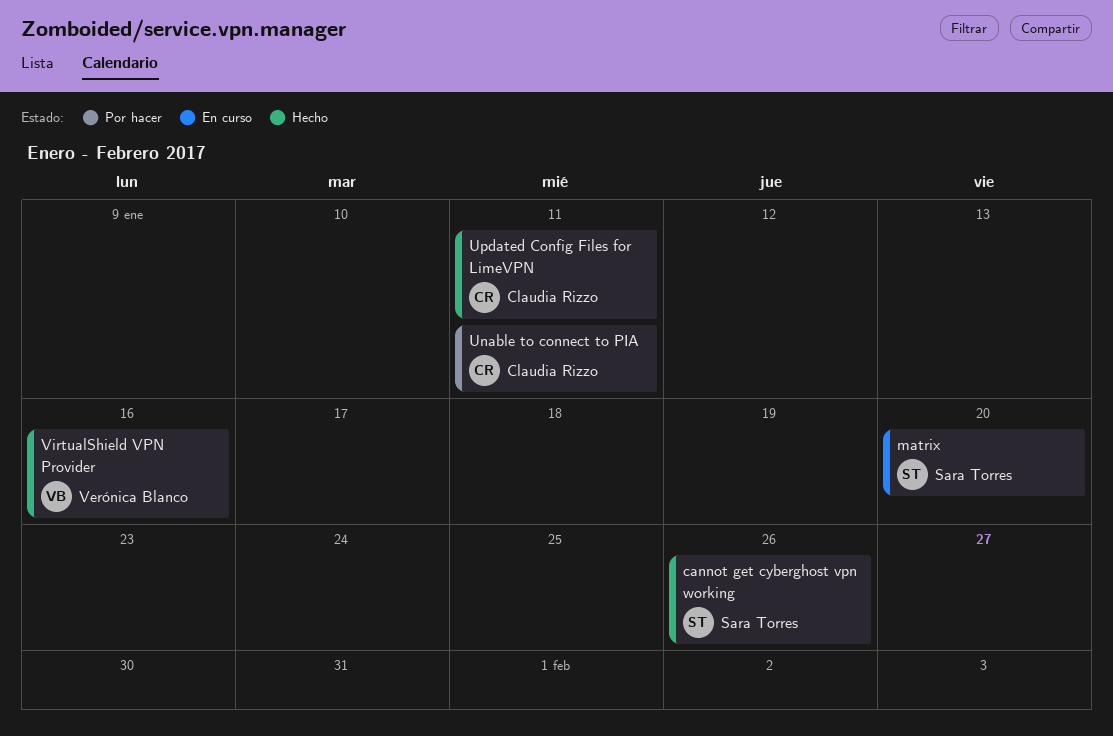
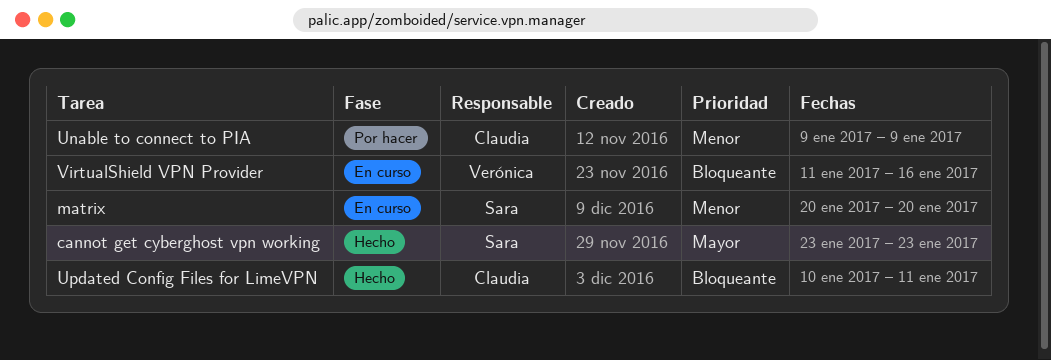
cannot get cyberghost vpn working, due: Jan 26 -> Jan 23
Unable to connect to PIA, due: Jan 11 -> Jan 9
VirtualShield VPN Provider, status: Hecho -> En curso

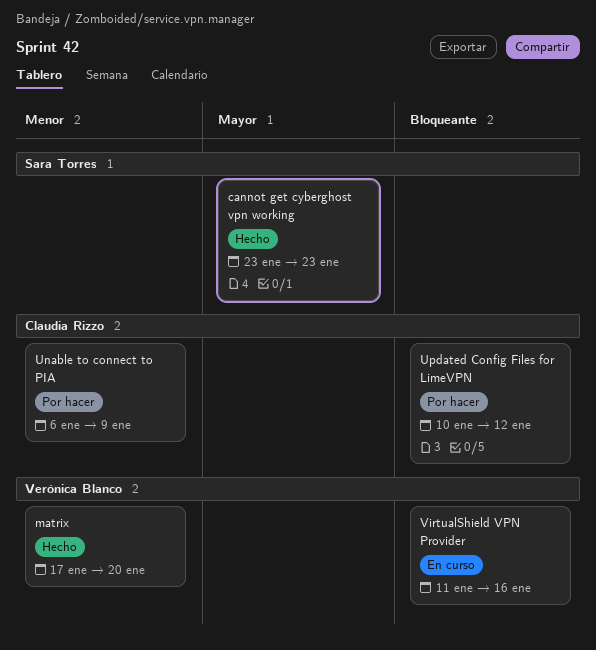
matrix, status: En curso -> Hecho
matrix, owner: Sara Torres -> Verónica Blanco
matrix, start: Jan 20 -> Jan 17
Unable to connect to PIA, start: Jan 9 -> Jan 6
Updated Config Files for LimeVPN, status: Hecho -> Por hacer
Updated Config Files for LimeVPN, due: Jan 11 -> Jan 12

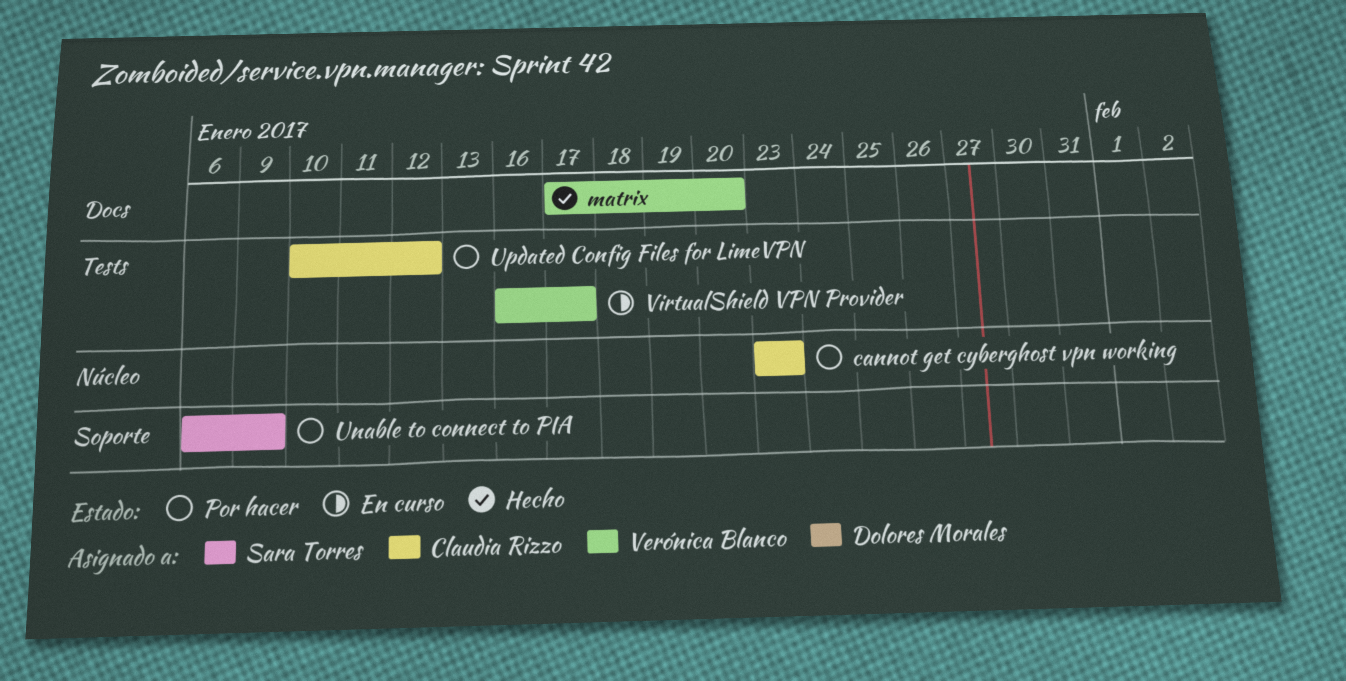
cannot get cyberghost vpn working, status: Hecho -> Por hacer
cannot get cyberghost vpn working, owner: Sara Torres -> Claudia Rizzo
Unable to connect to PIA, owner: Claudia Rizzo -> Sara Torres
VirtualShield VPN Provider, start: Jan 11 -> Jan 16
VirtualShield VPN Provider, due: Jan 16 -> Jan 17

